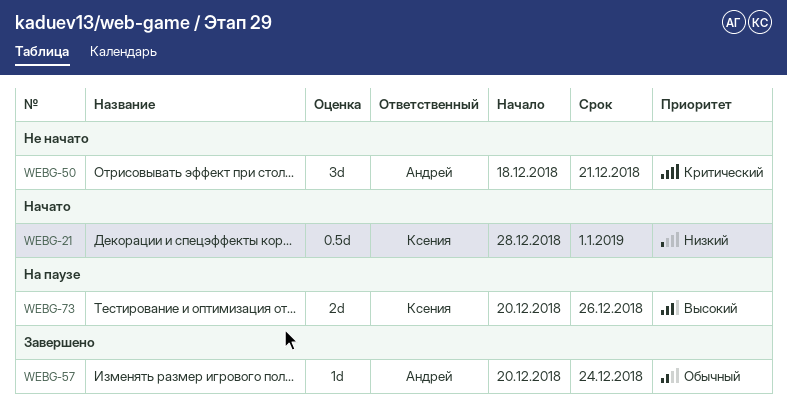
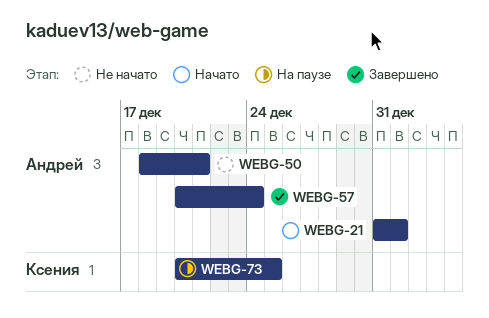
WEBG-21, owner: Ксения -> Андрей
WEBG-21, start: Dec 28 -> Dec 31
WEBG-73, due: Dec 26 -> Dec 25

